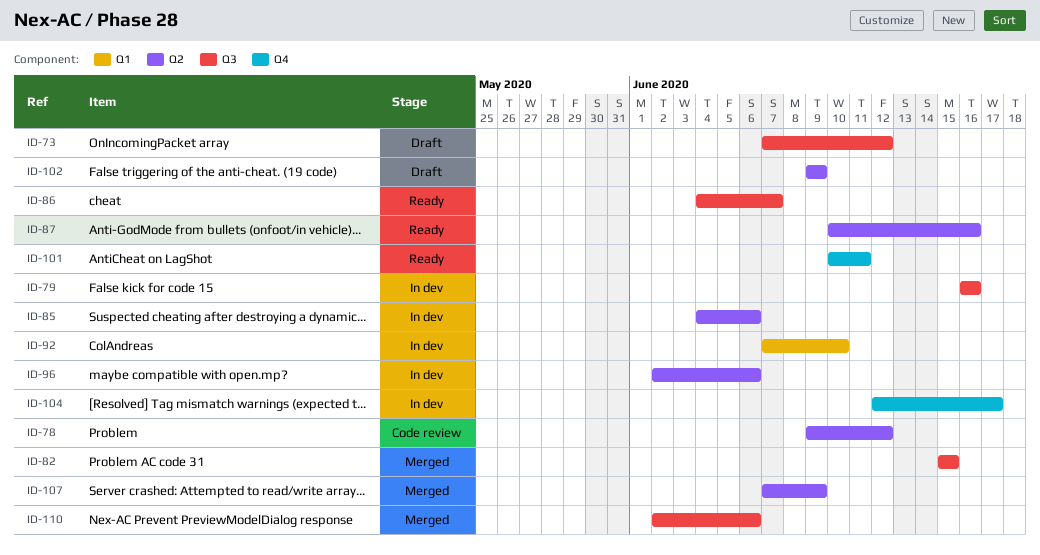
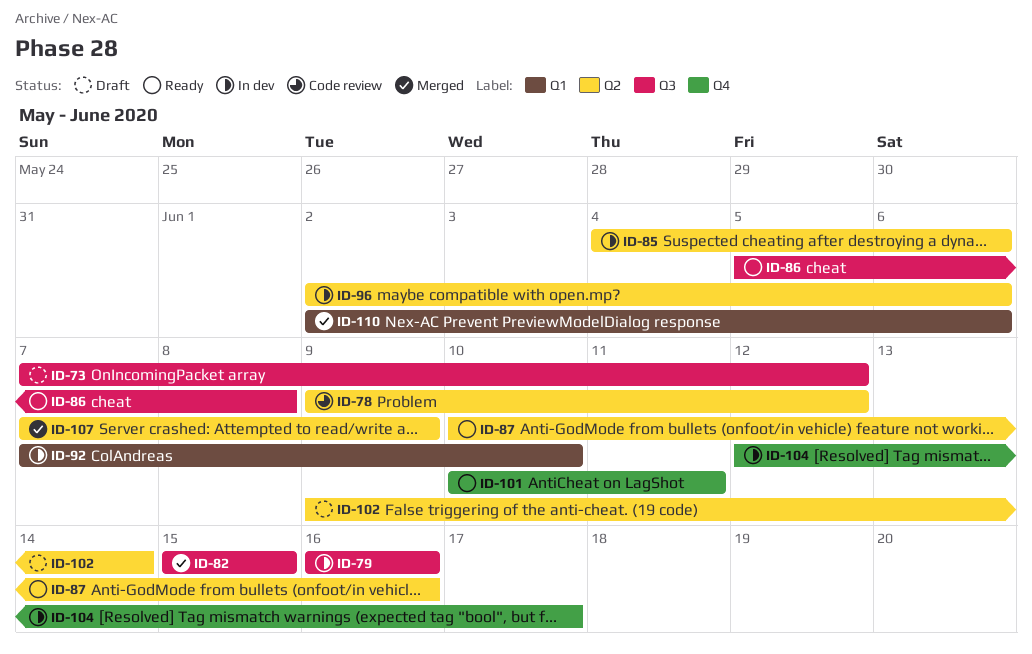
ID-86, start: Jun 4 -> Jun 5
ID-86, due: Jun 7 -> Jun 8
ID-102, due: Jun 9 -> Jun 14
ID-110, label: Q3 -> Q1

